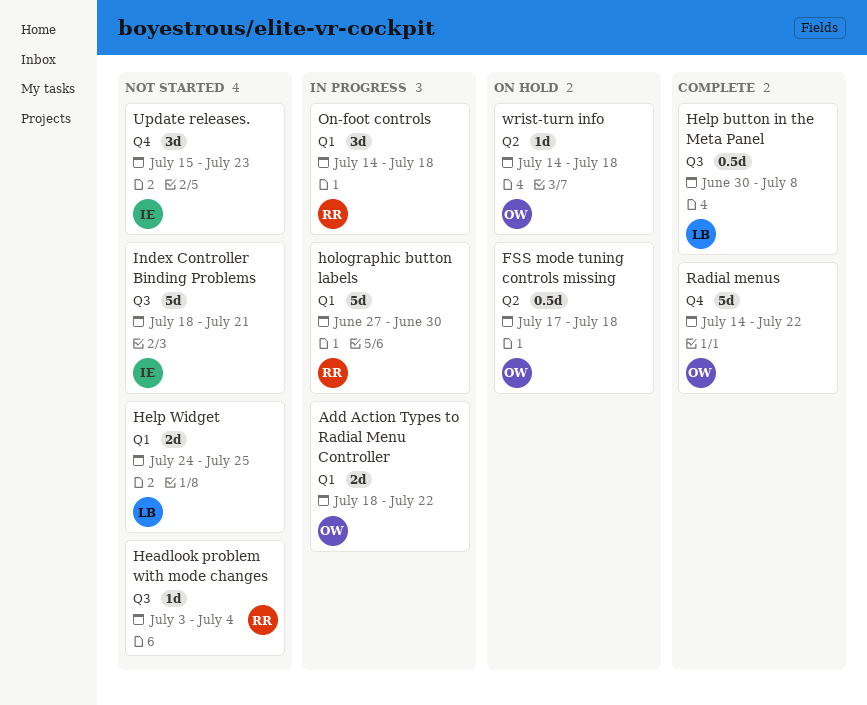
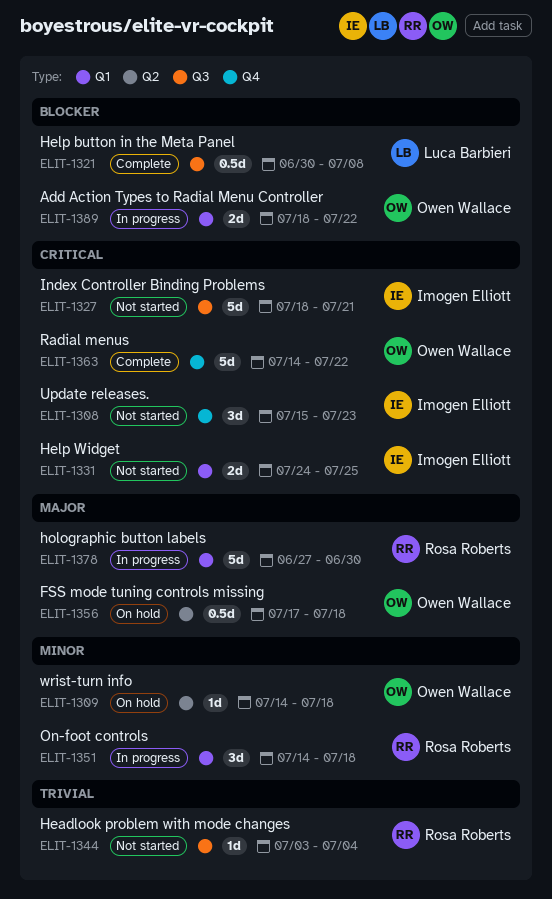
Help Widget, owner: Luca Barbieri -> Imogen Elliott

